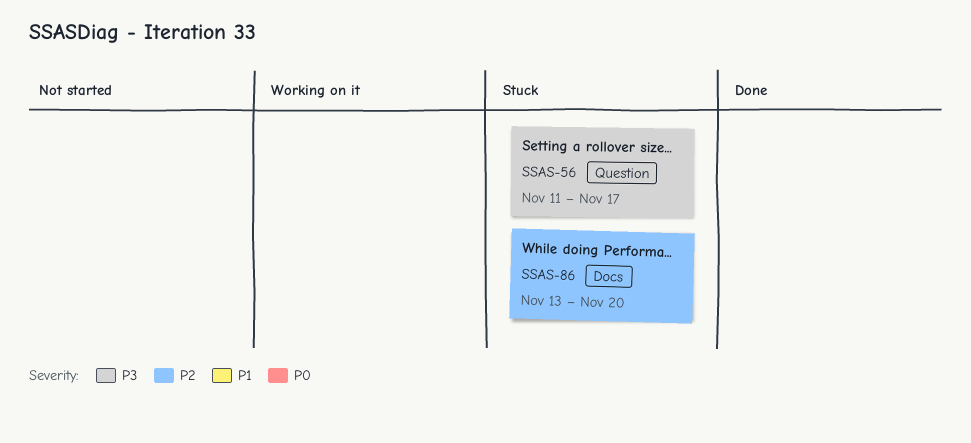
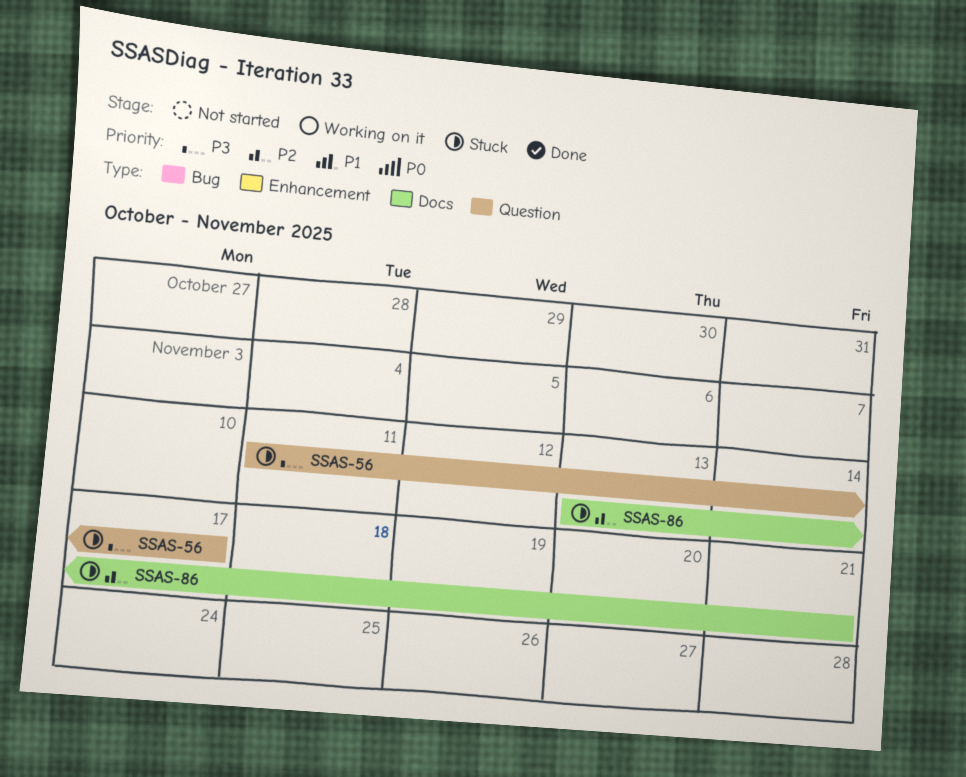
SSAS-86, due: Nov 20 -> Nov 21

